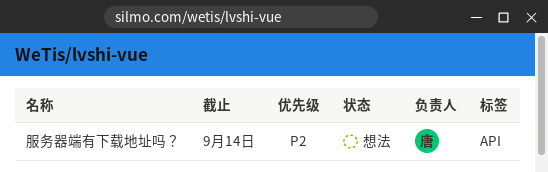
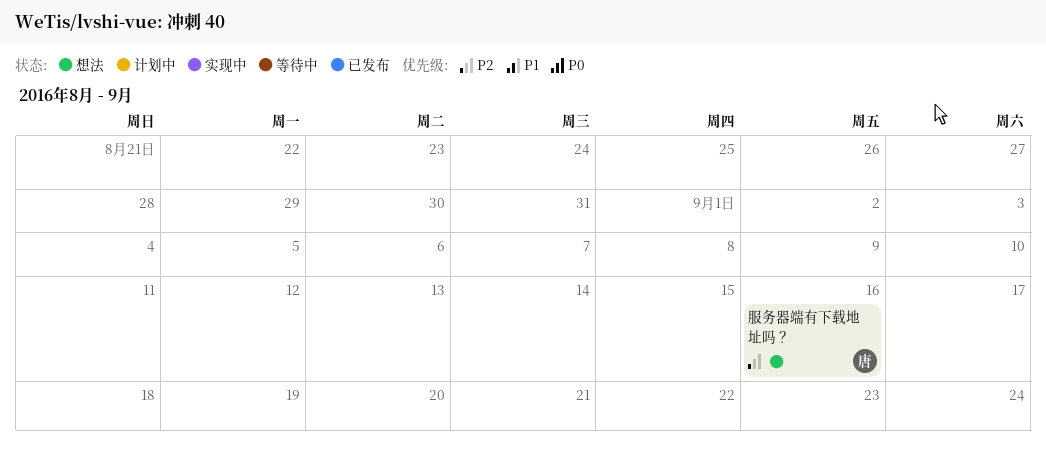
服务器端有下载地址吗？, due: Sep 14 -> Sep 16

